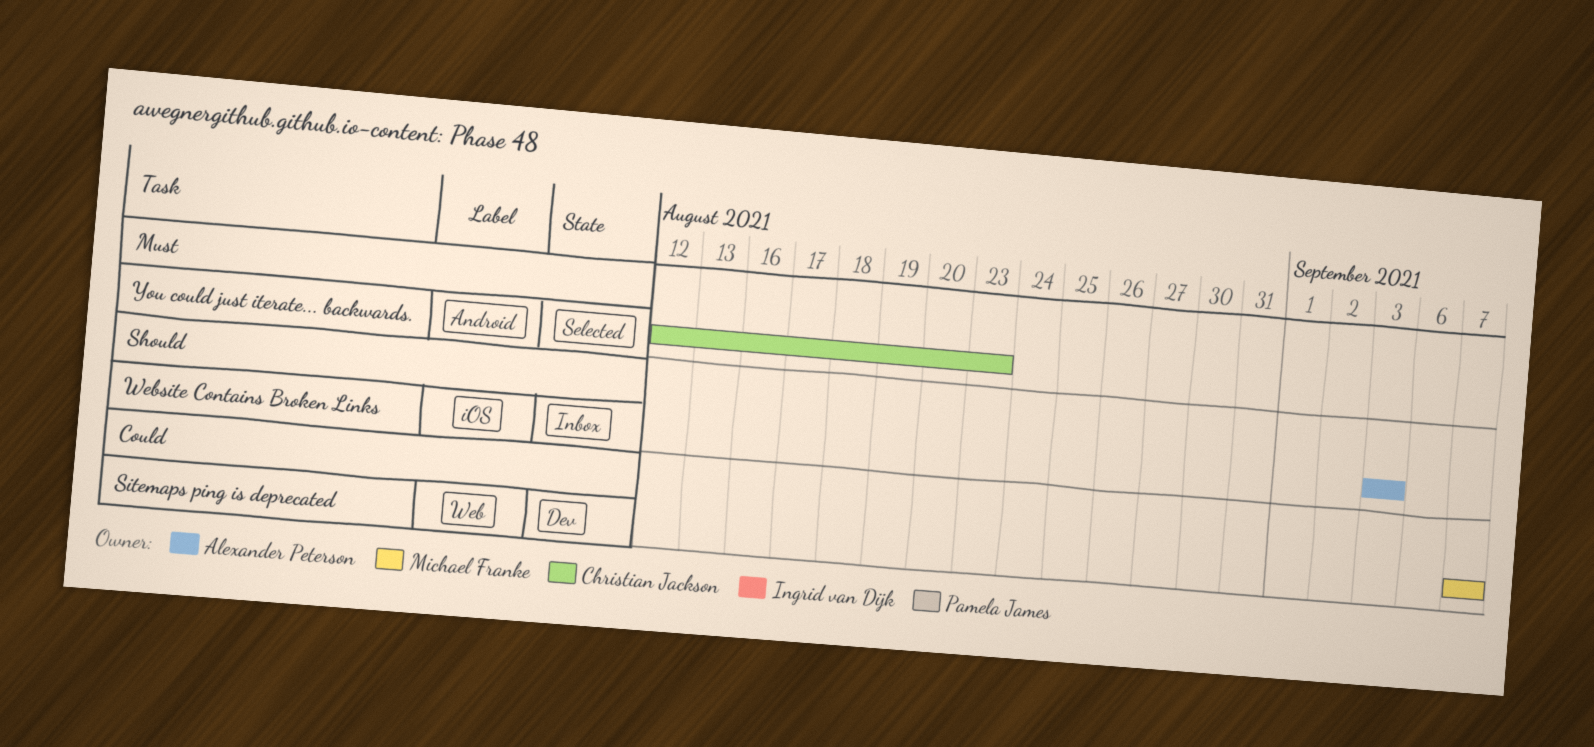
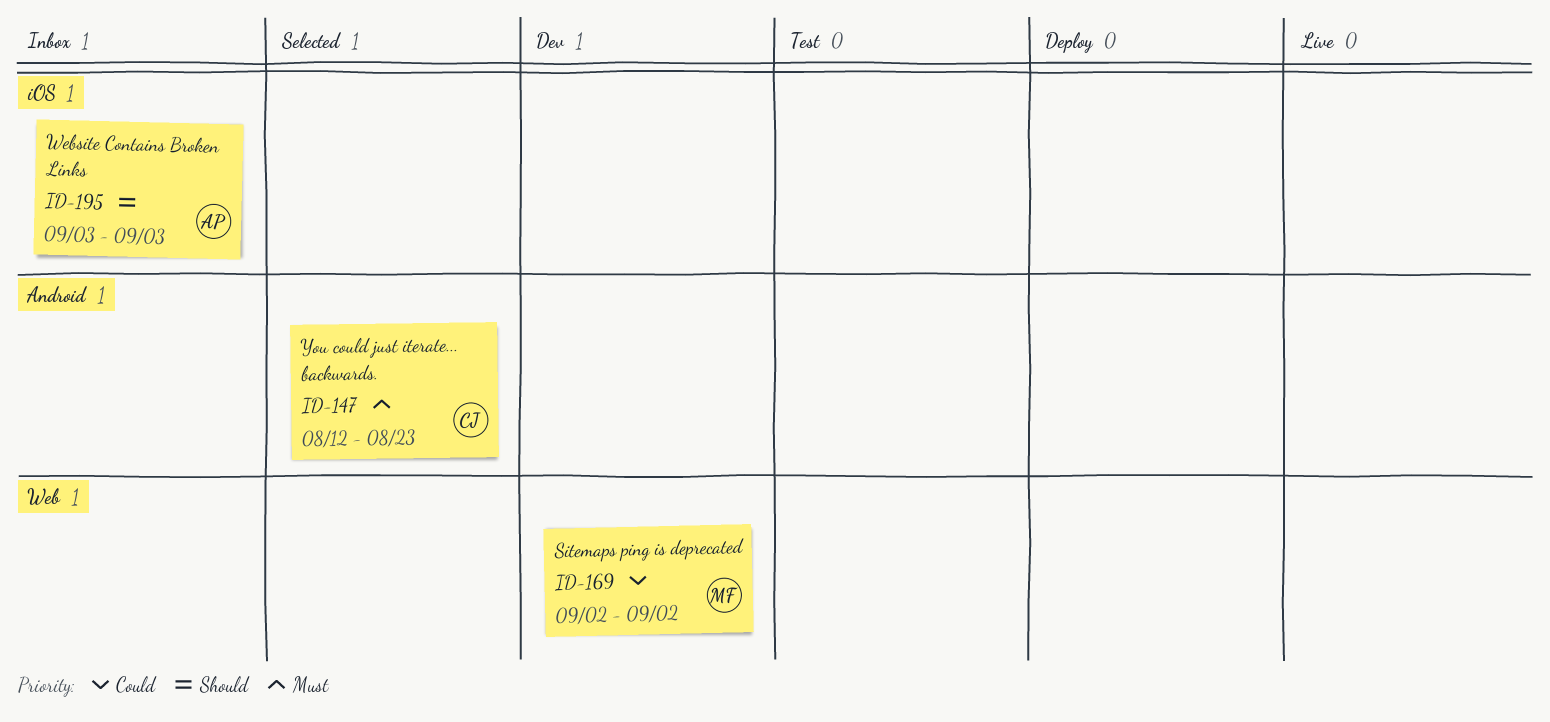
Sitemaps ping is deprecated, start: Sep 7 -> Sep 2
Sitemaps ping is deprecated, due: Sep 7 -> Sep 2

